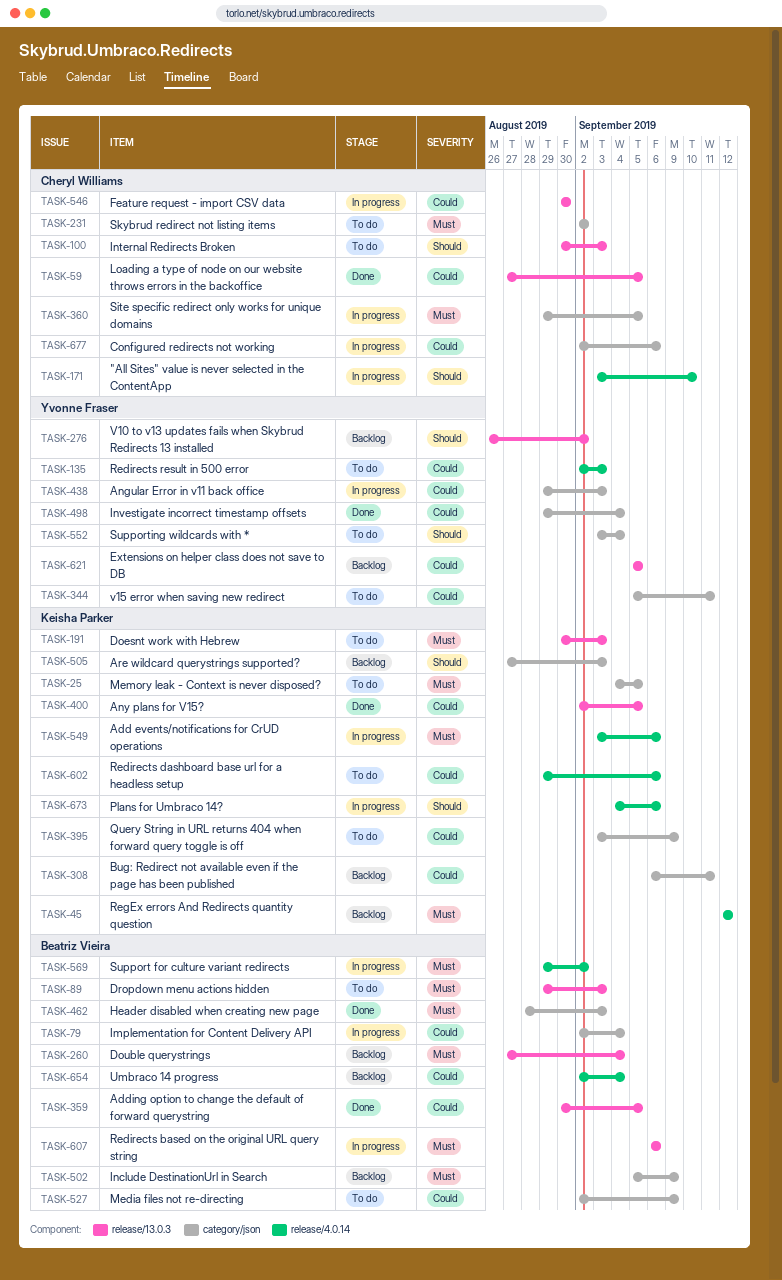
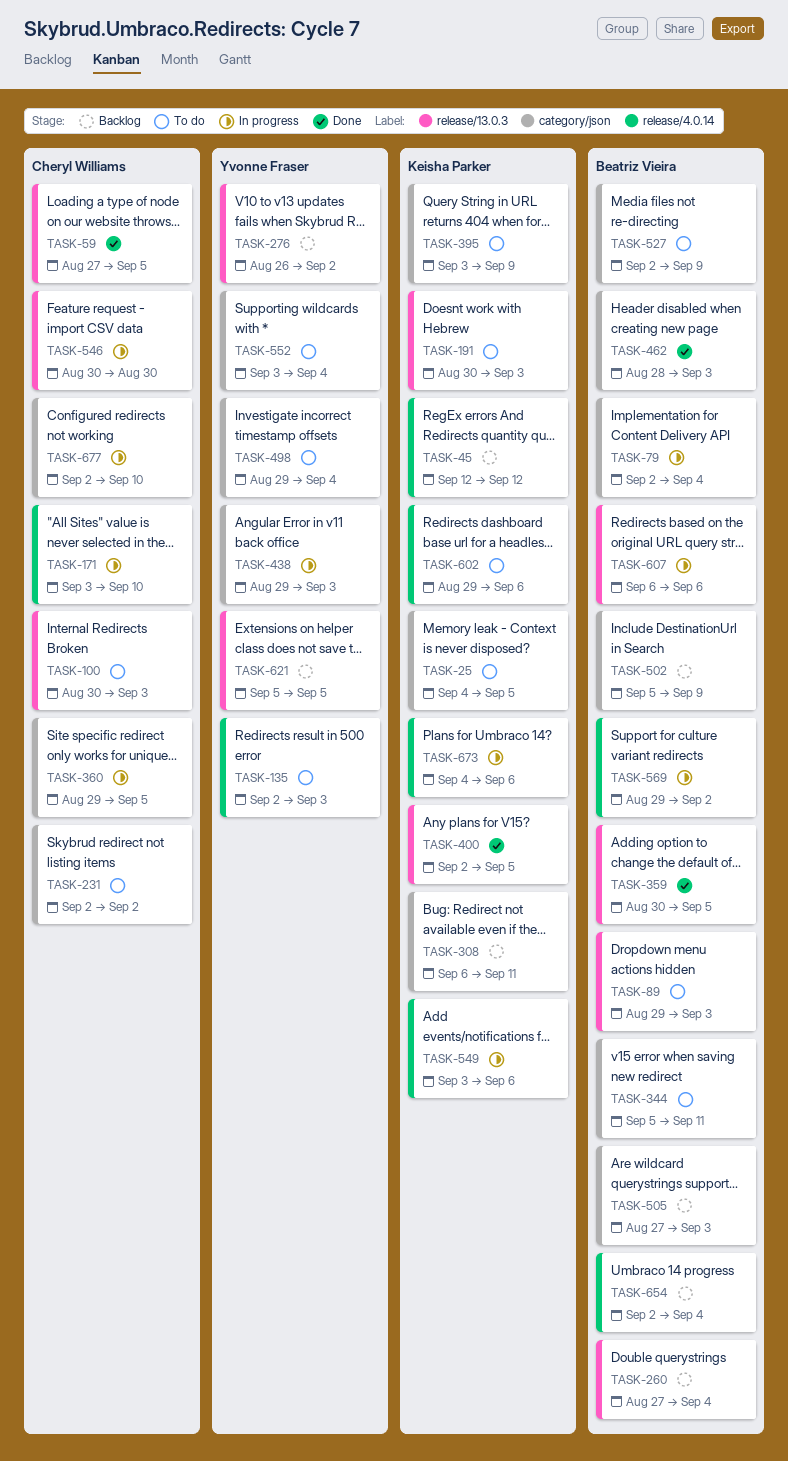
TASK-344, owner: Yvonne Fraser -> Beatriz Vieira
TASK-498, status: Done -> To do
TASK-505, owner: Keisha Parker -> Beatriz Vieira
TASK-677, due: Sep 6 -> Sep 10

